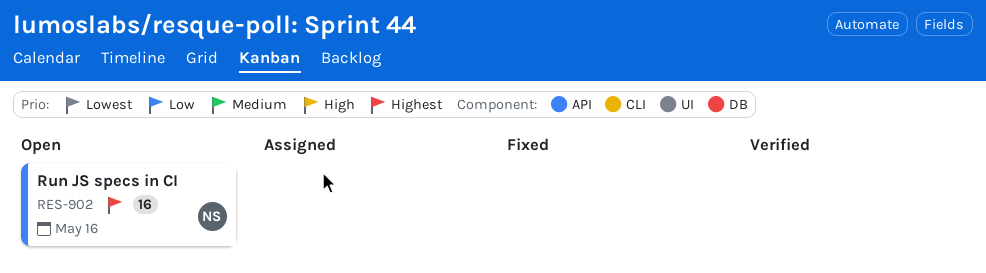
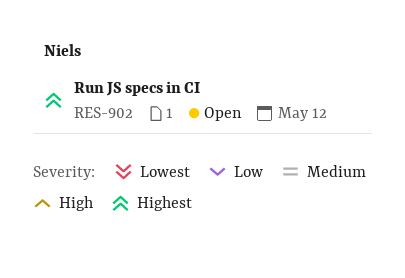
RES-902, due: May 16 -> May 12

